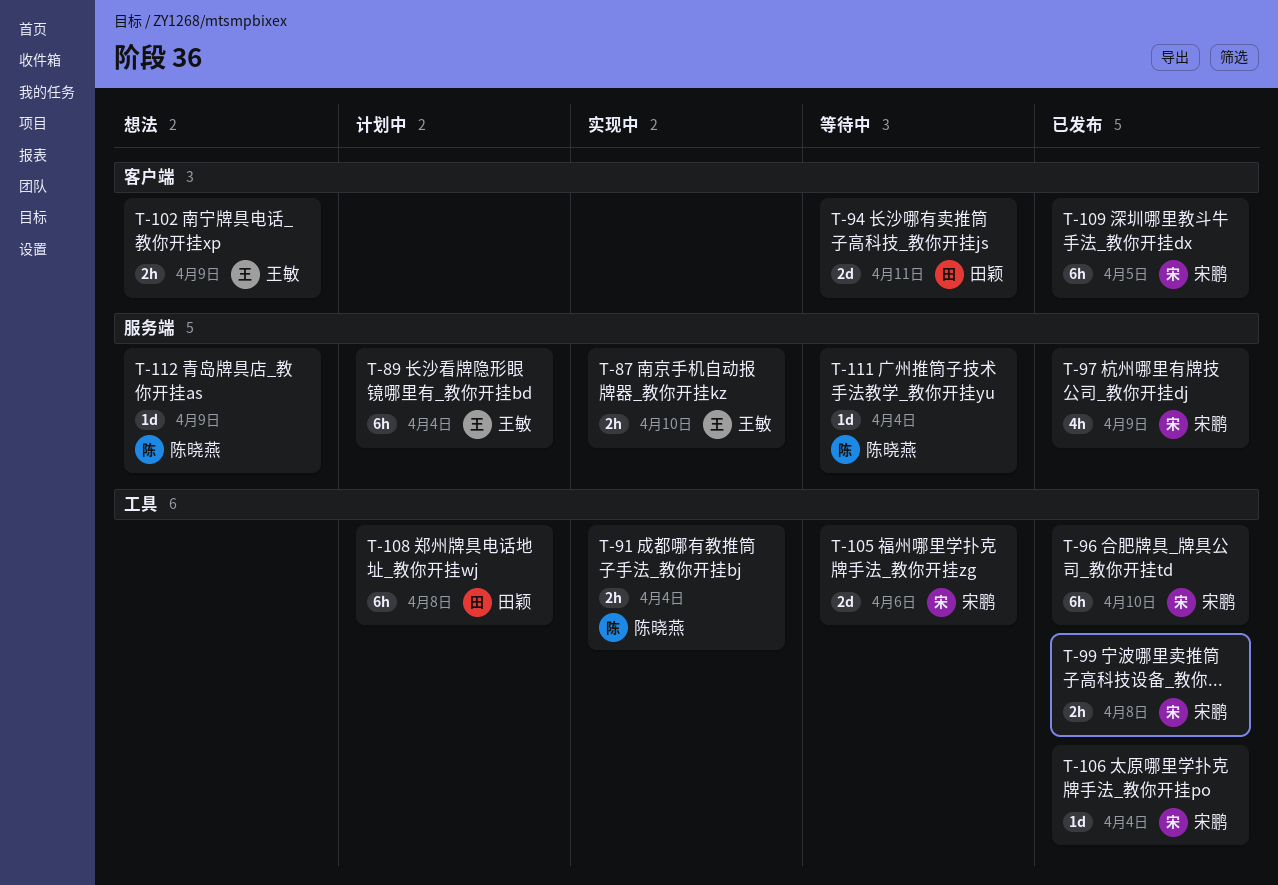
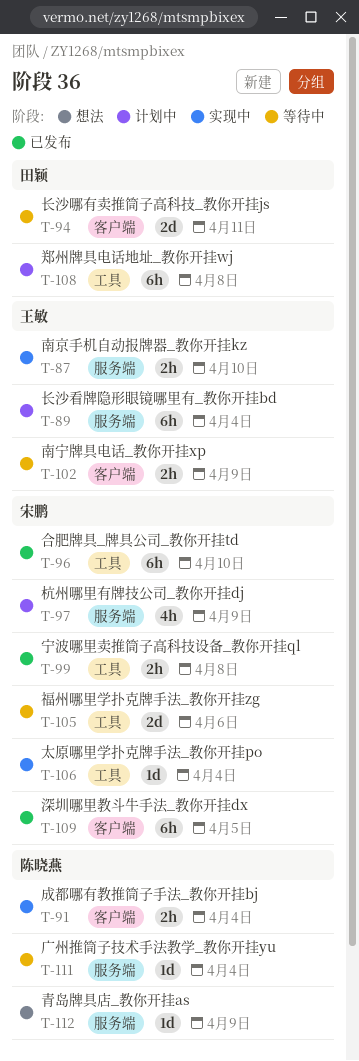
T-91, label: 工具 -> 客户端
T-97, status: 已发布 -> 计划中
T-102, status: 想法 -> 等待中
T-106, status: 已发布 -> 实现中

